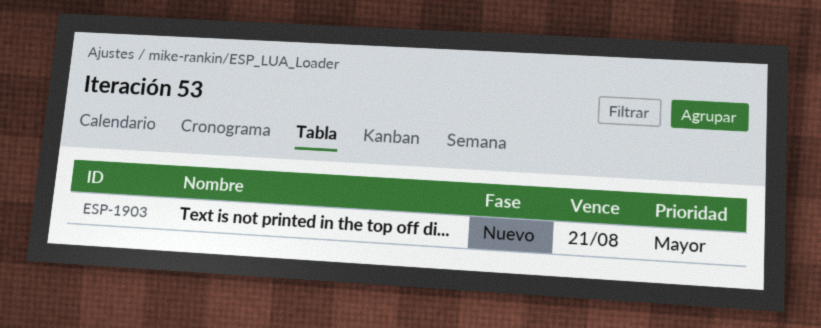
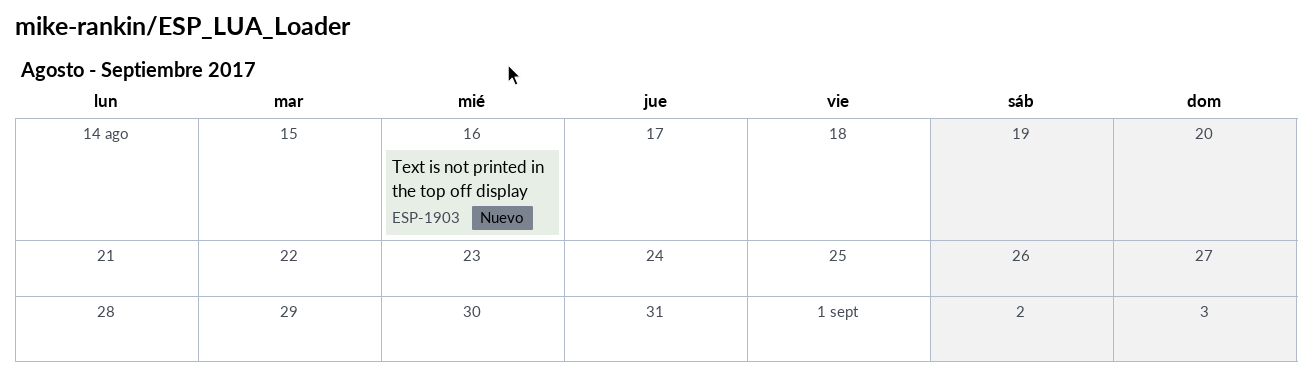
ESP-1903, due: Aug 21 -> Aug 16

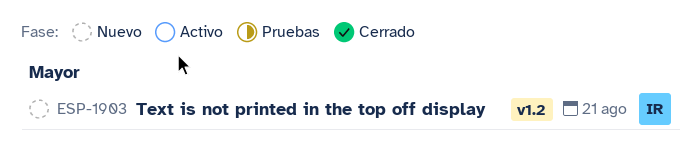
ESP-1903, due: Aug 16 -> Aug 21

